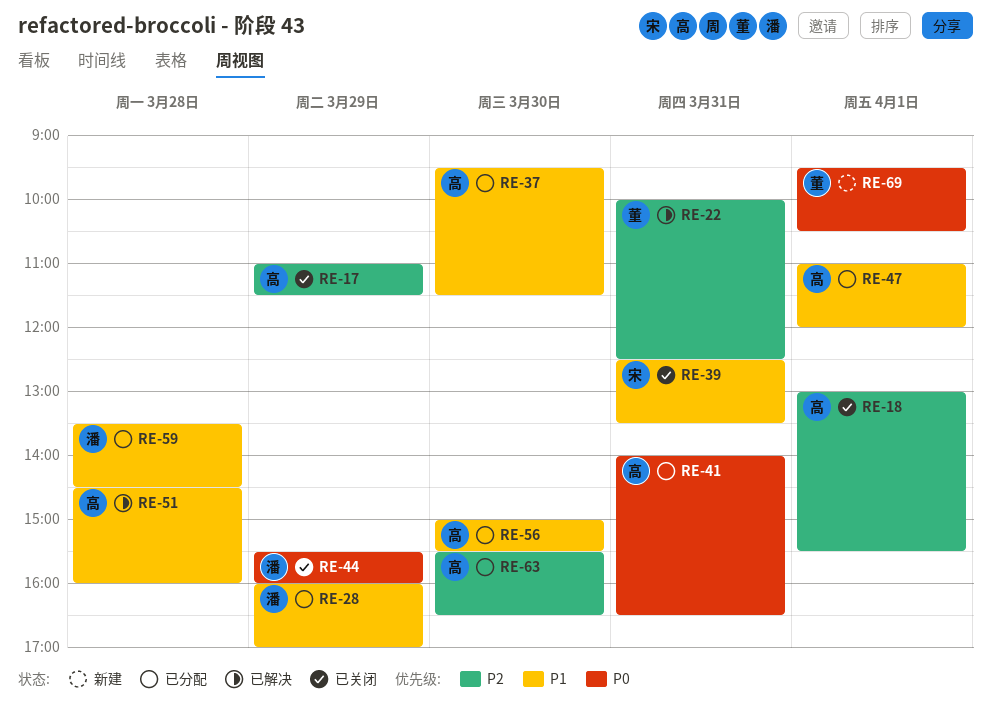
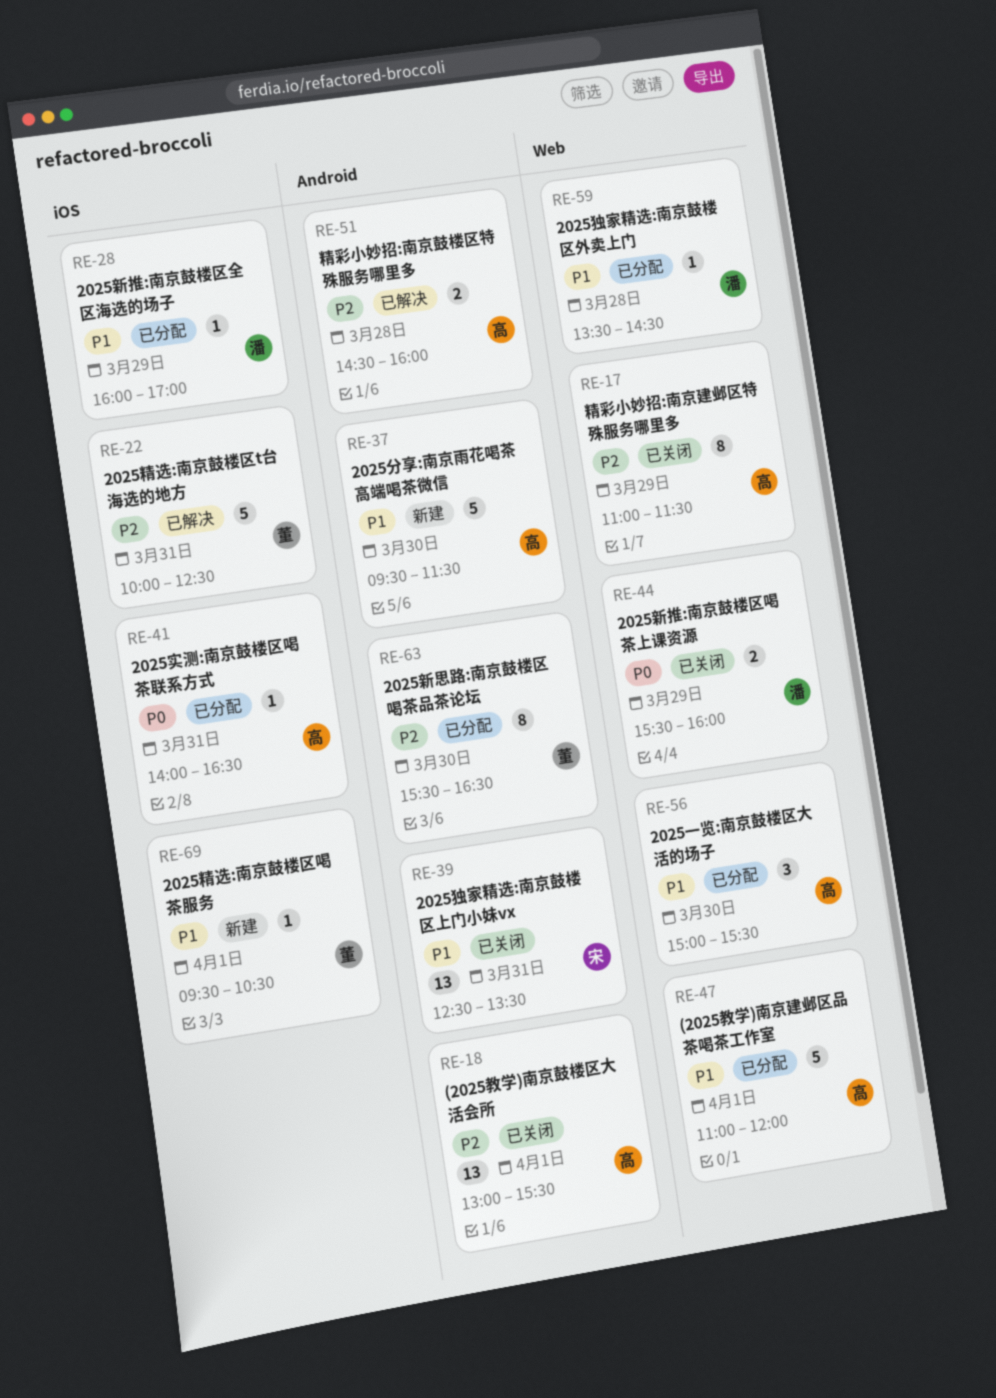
RE-37, status: 已分配 -> 新建
RE-51, priority: P1 -> P2
RE-63, owner: 高 -> 董
RE-69, priority: P0 -> P1

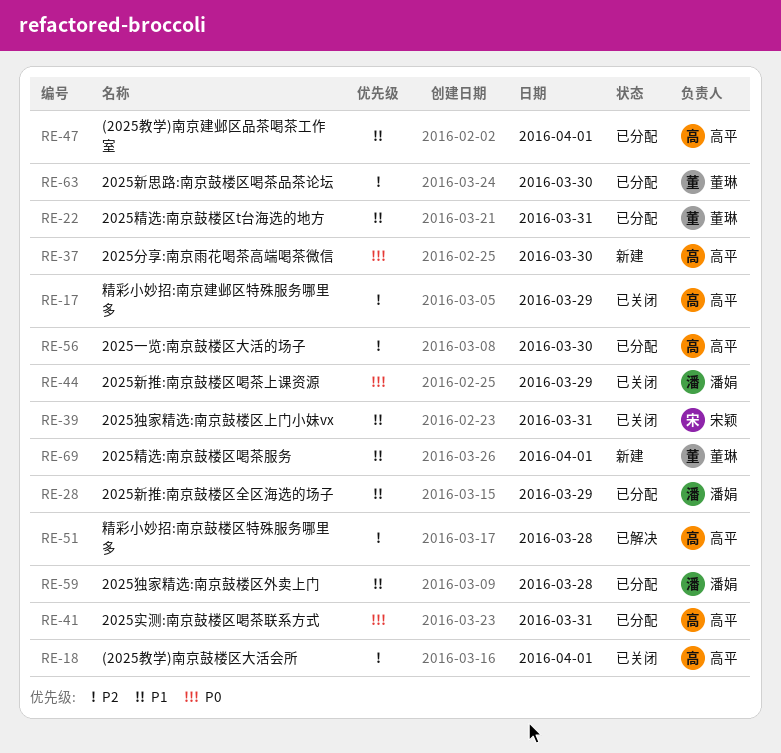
RE-22, status: 已解决 -> 已分配
RE-22, priority: P2 -> P1
RE-37, priority: P1 -> P0
RE-56, priority: P1 -> P2

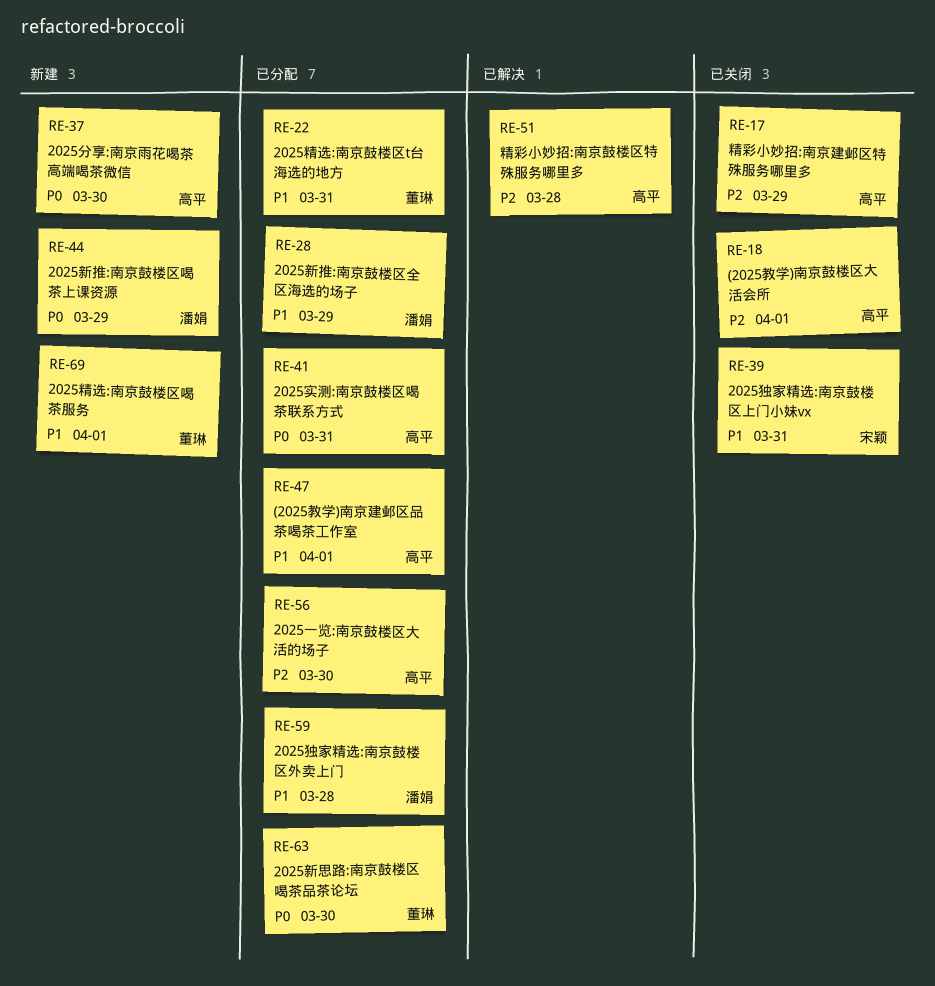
RE-44, status: 已关闭 -> 新建
RE-63, priority: P2 -> P0

